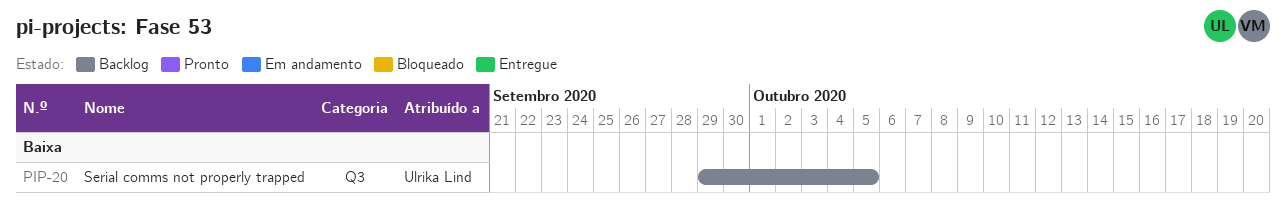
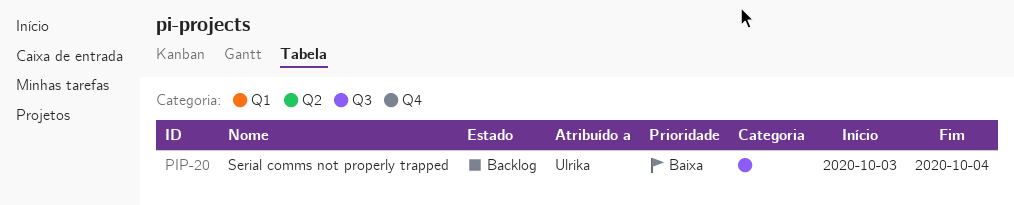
PIP-20, start: Sep 29 -> Oct 3
PIP-20, due: Oct 5 -> Oct 4

